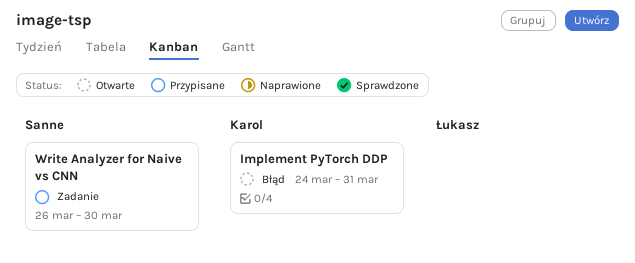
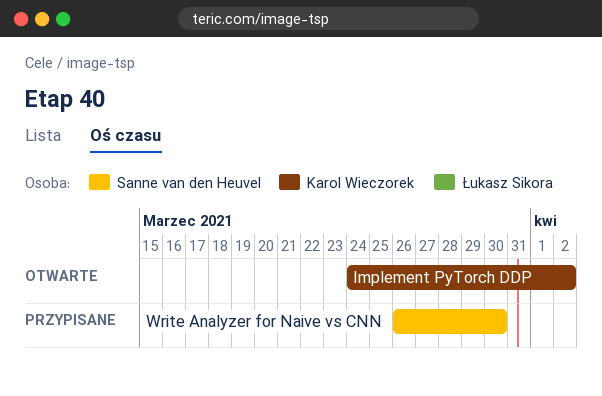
Implement PyTorch DDP, due: Mar 31 -> Apr 2

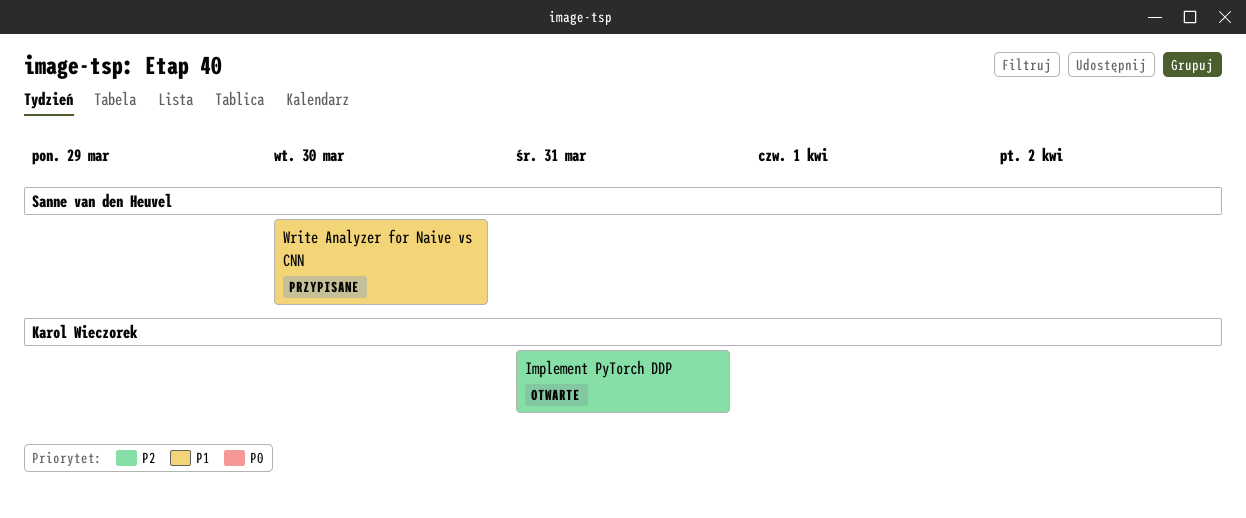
Implement PyTorch DDP, due: Apr 2 -> Mar 31

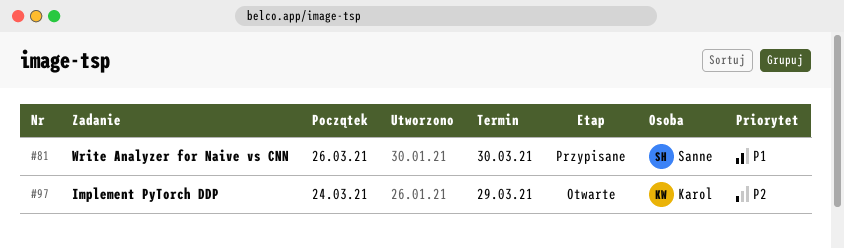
Implement PyTorch DDP, due: Mar 31 -> Mar 29

